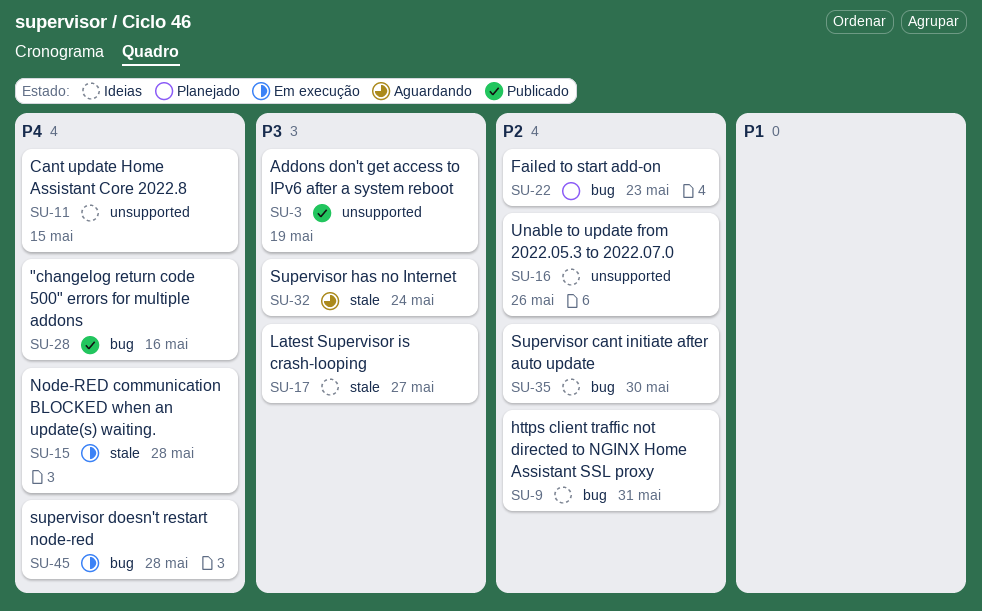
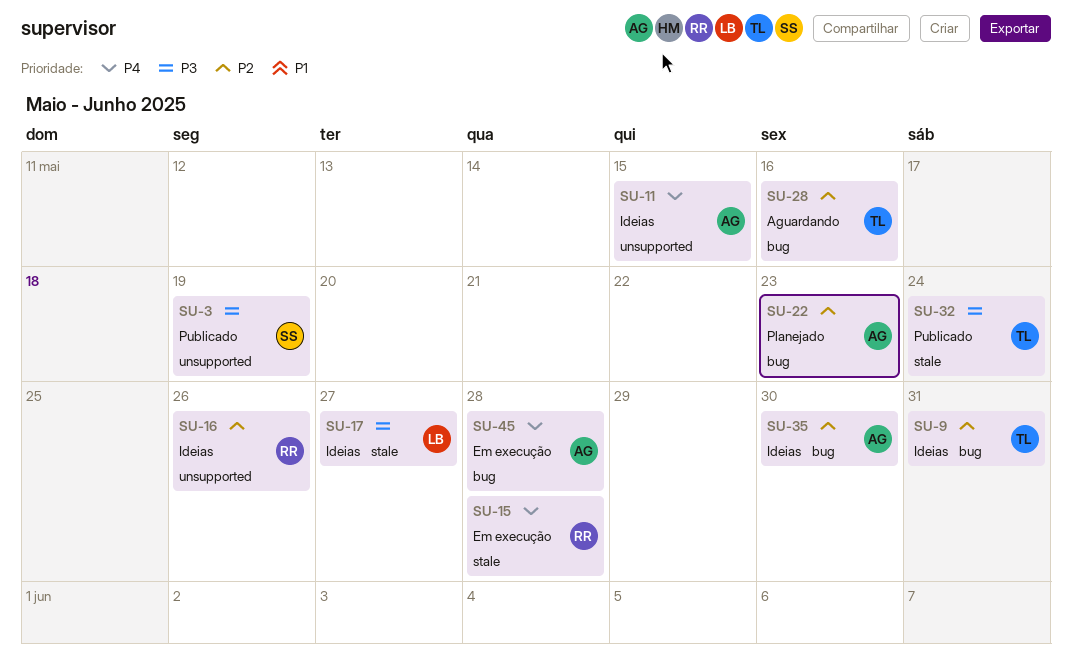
SU-28, status: Publicado -> Aguardando
SU-28, priority: P4 -> P2
SU-32, status: Aguardando -> Publicado

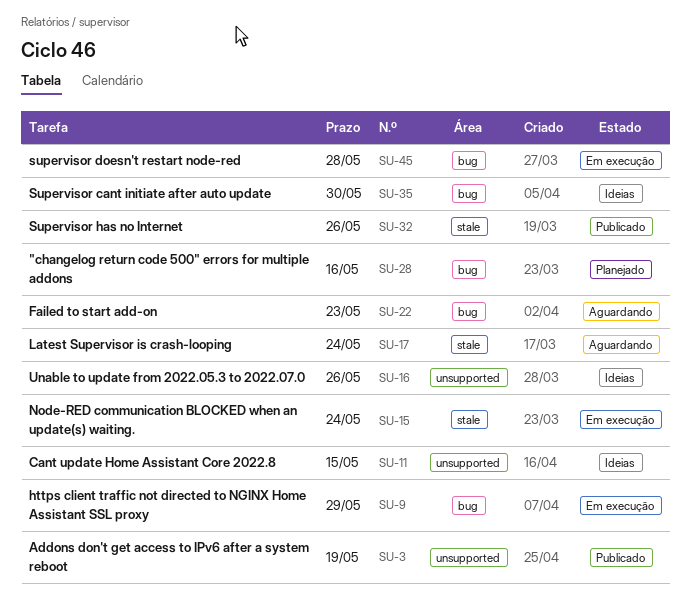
SU-9, status: Ideias -> Em execução
SU-9, due: May 31 -> May 29
SU-15, due: May 28 -> May 24
SU-17, status: Ideias -> Aguardando
SU-17, due: May 27 -> May 24
SU-22, status: Planejado -> Aguardando
SU-28, status: Aguardando -> Planejado
SU-32, due: May 24 -> May 26

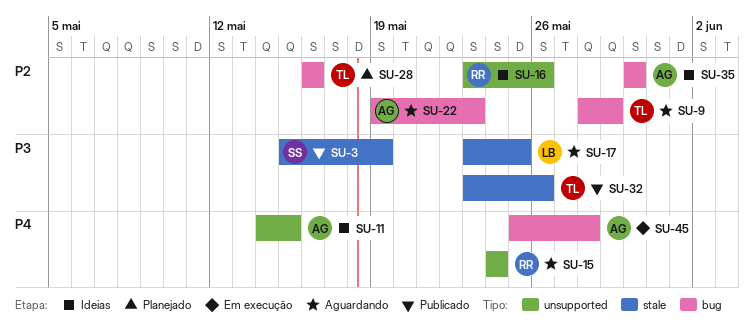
SU-3, label: unsupported -> stale
SU-9, status: Em execução -> Aguardando
SU-15, status: Em execução -> Aguardando
SU-15, label: stale -> unsupported
SU-17, due: May 24 -> May 25

